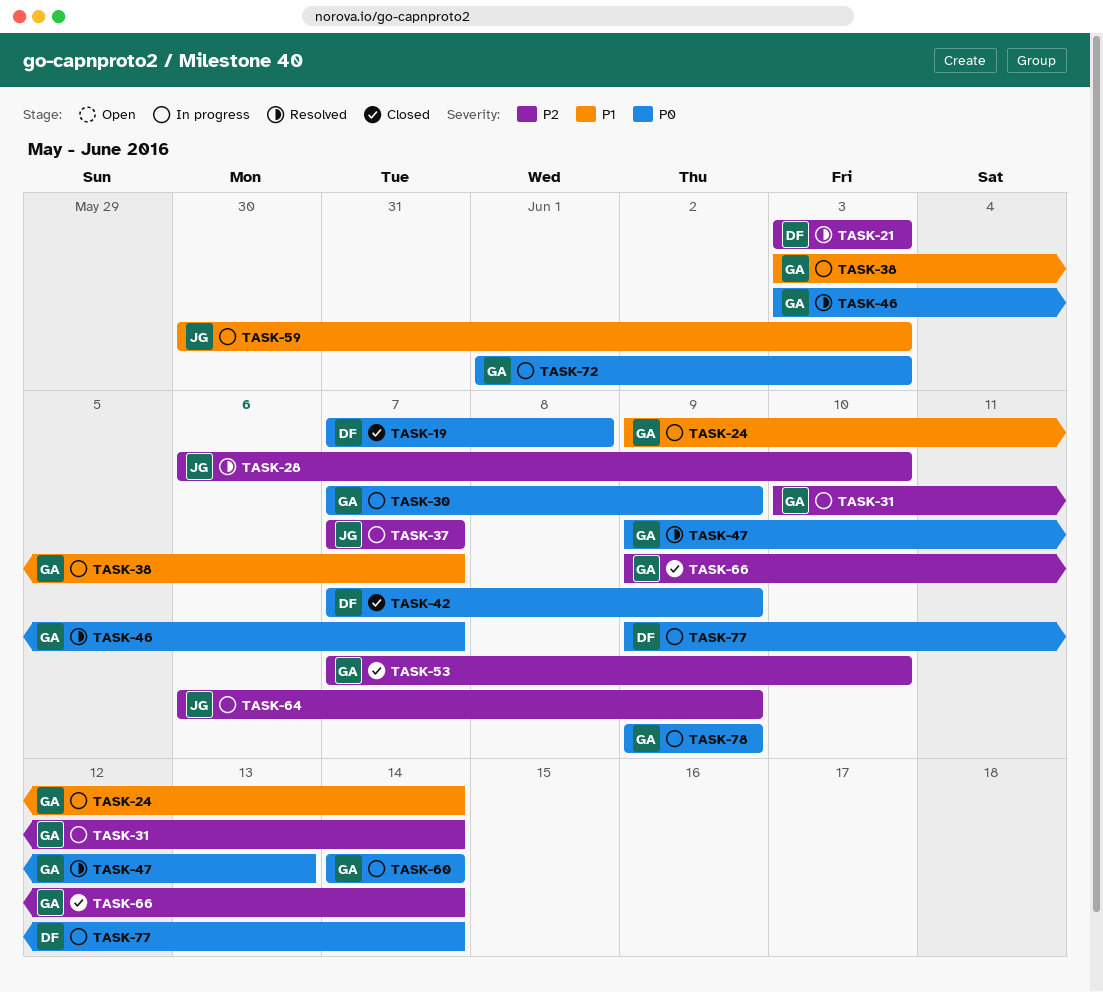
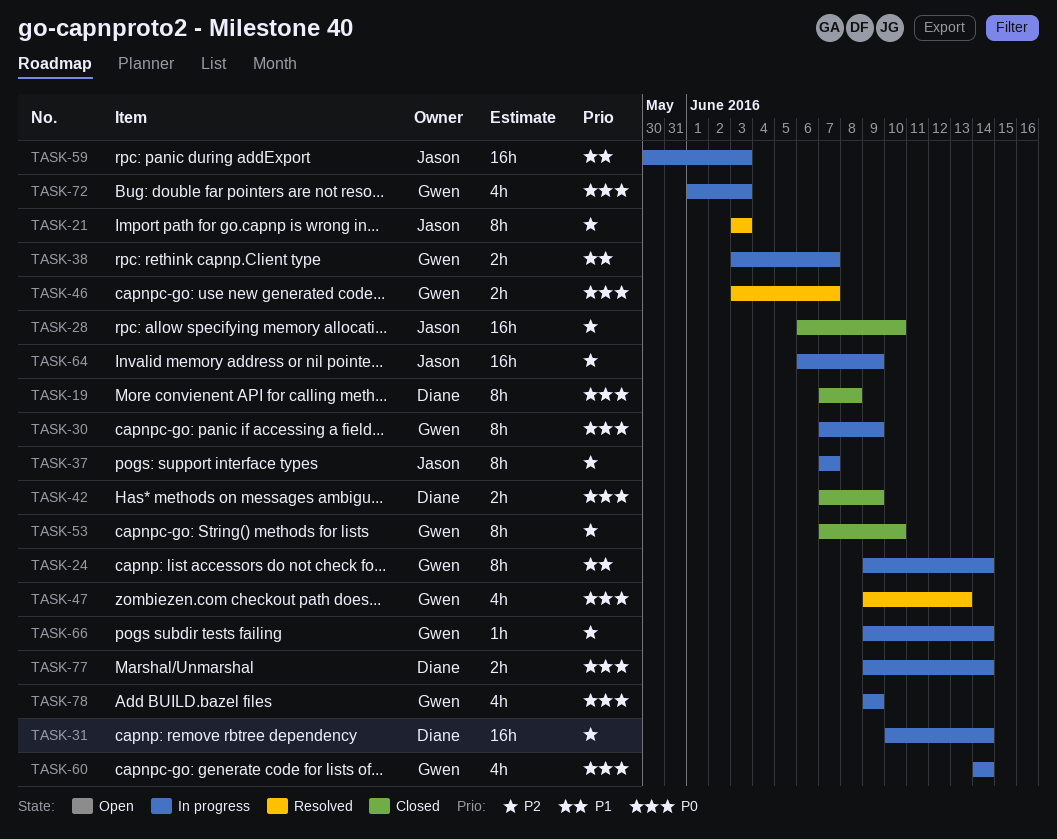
TASK-21, owner: Diane -> Jason
TASK-28, status: Resolved -> Closed
TASK-31, owner: Gwen -> Diane
TASK-66, status: Closed -> In progress

